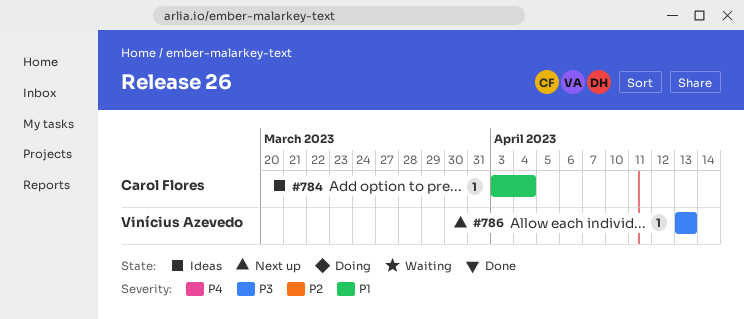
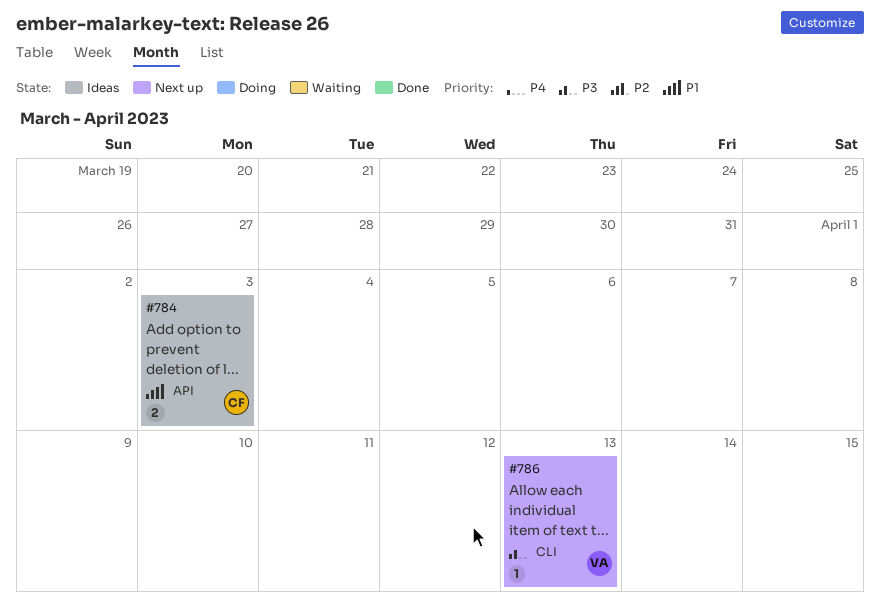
#784, estimate: 1 -> 2
#784, due: Apr 4 -> Apr 3

